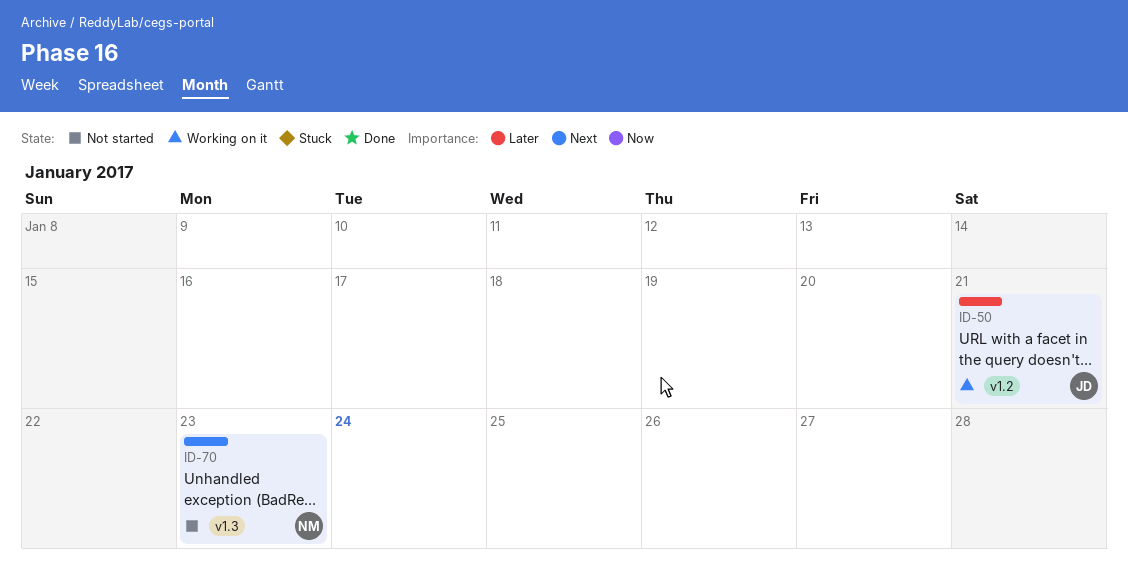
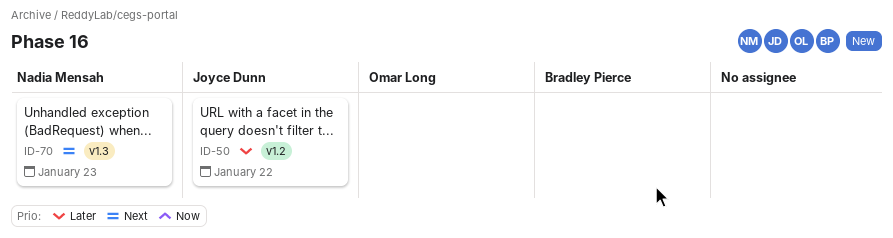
ID-50, due: Jan 21 -> Jan 22

